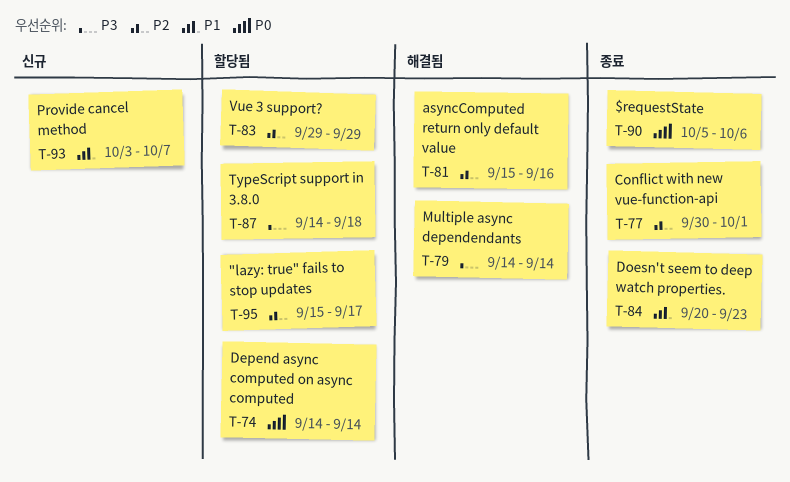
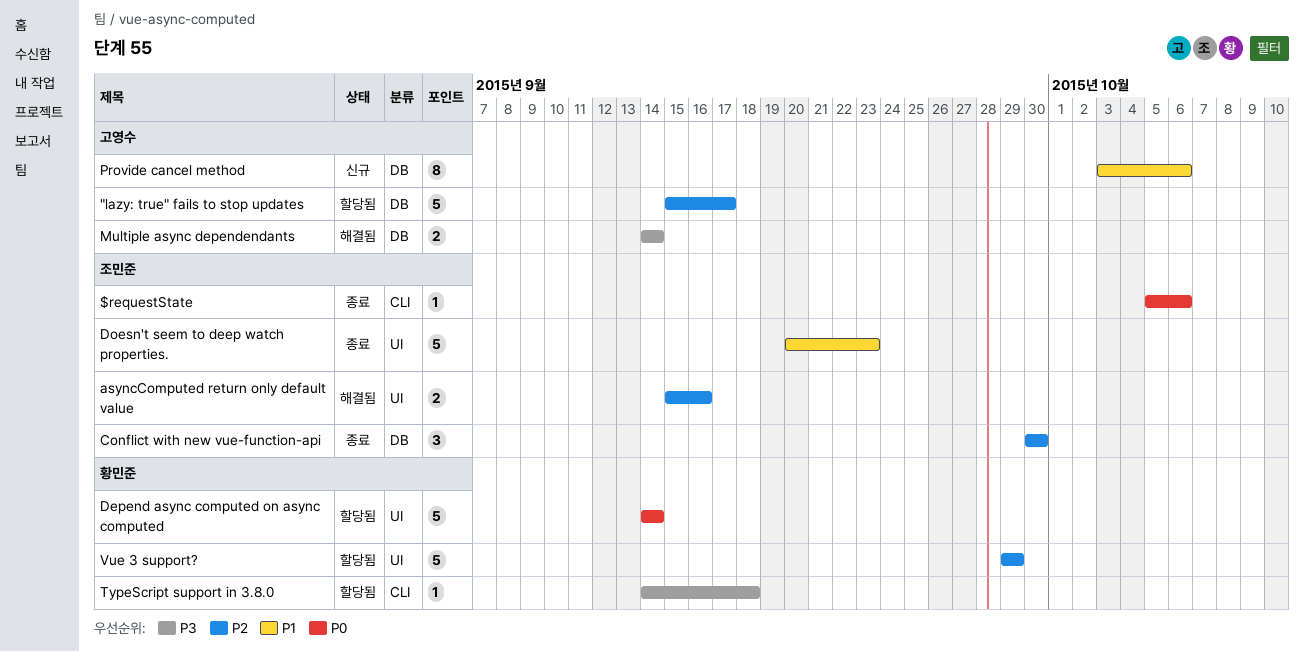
Conflict with new vue-function-api, due: Oct 1 -> Sep 30
Provide cancel method, due: Oct 7 -> Oct 6

